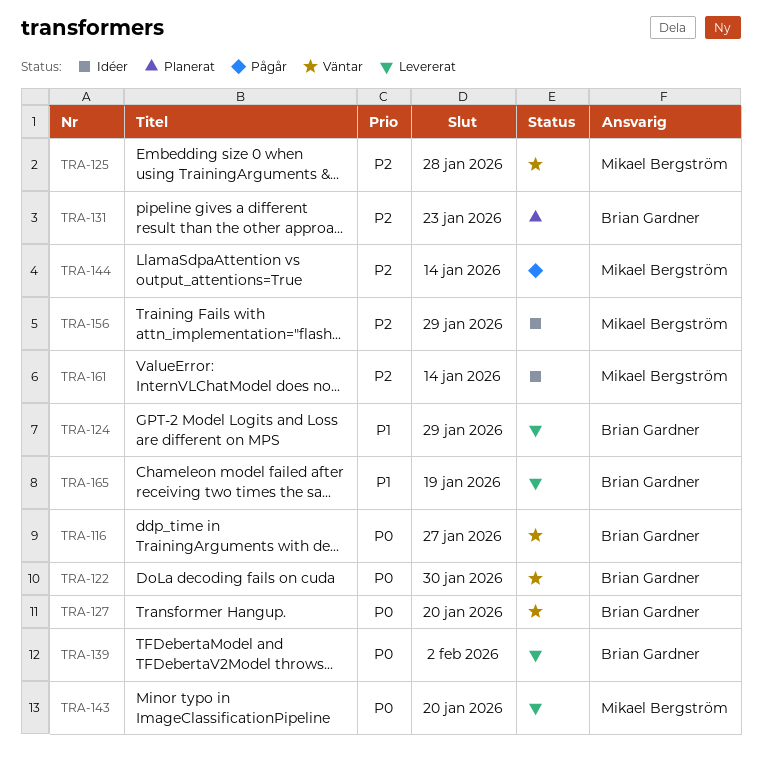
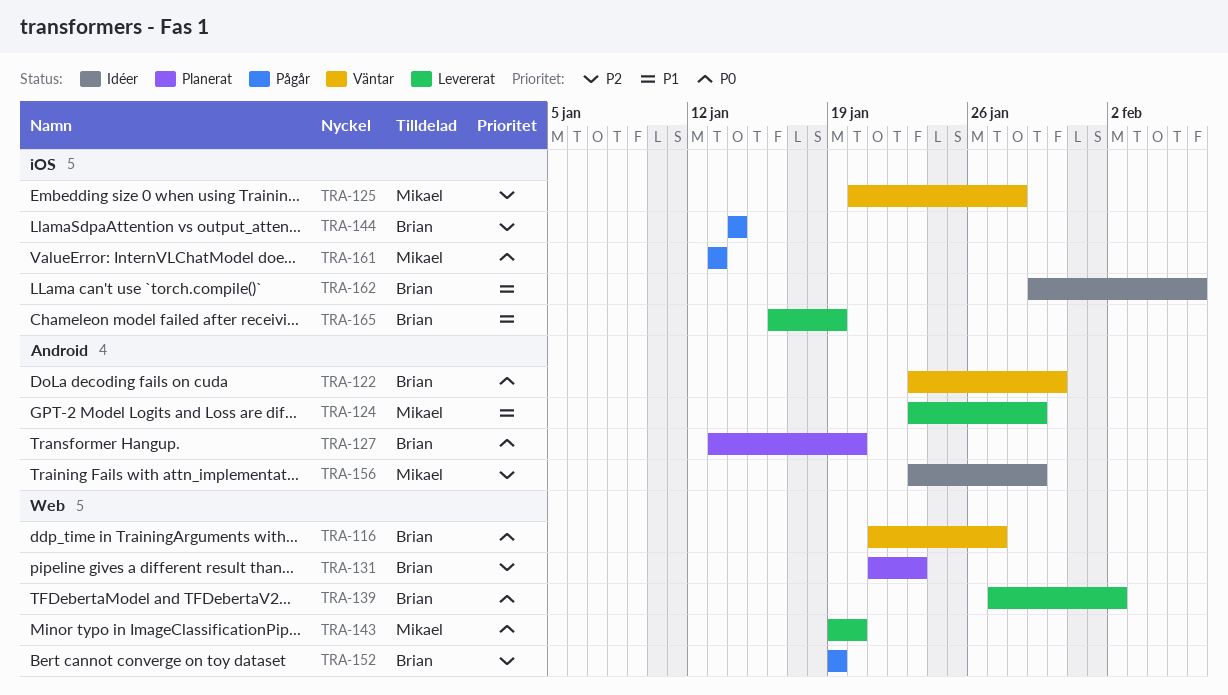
TRA-124, owner: Brian Gardner -> Mikael Bergström
TRA-127, status: Väntar -> Planerat
TRA-144, owner: Mikael Bergström -> Brian Gardner
TRA-152: none -> present
TRA-161, status: Idéer -> Pågår
TRA-161, priority: P2 -> P0
TRA-161, due: Jan 14 -> Jan 13
TRA-162: none -> present

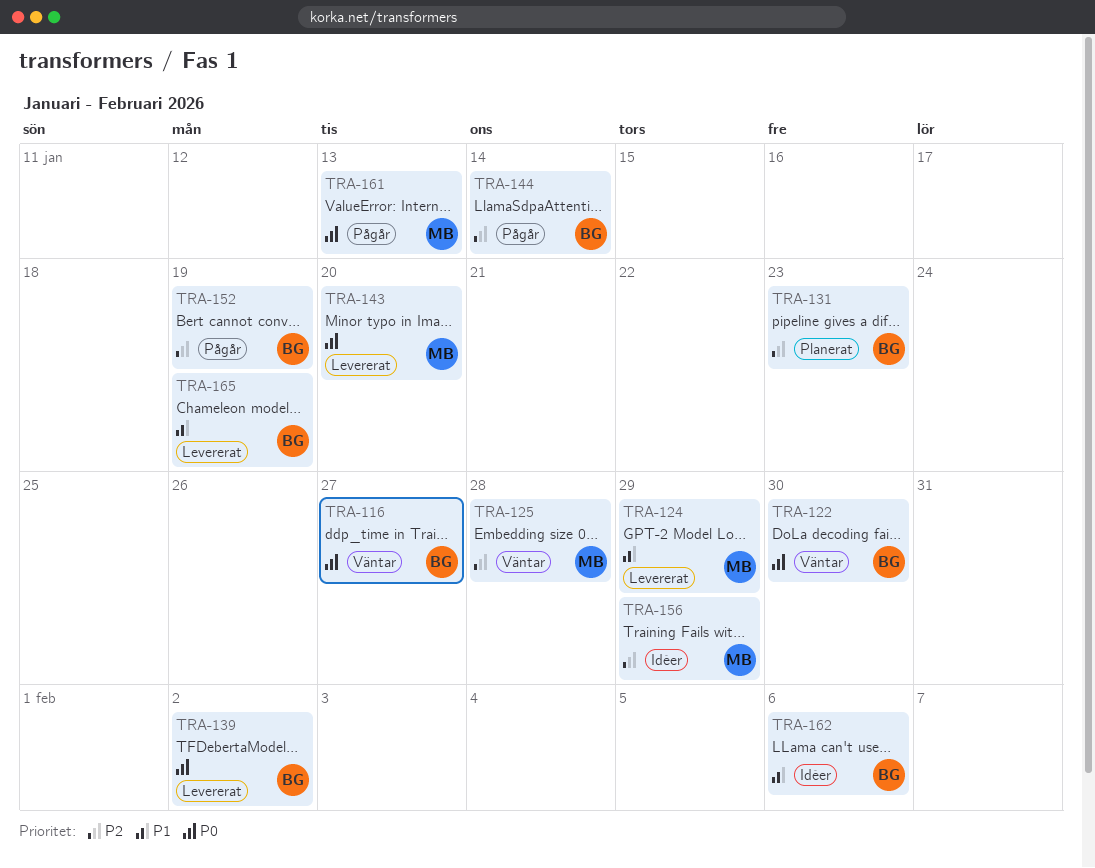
TRA-127: present -> none

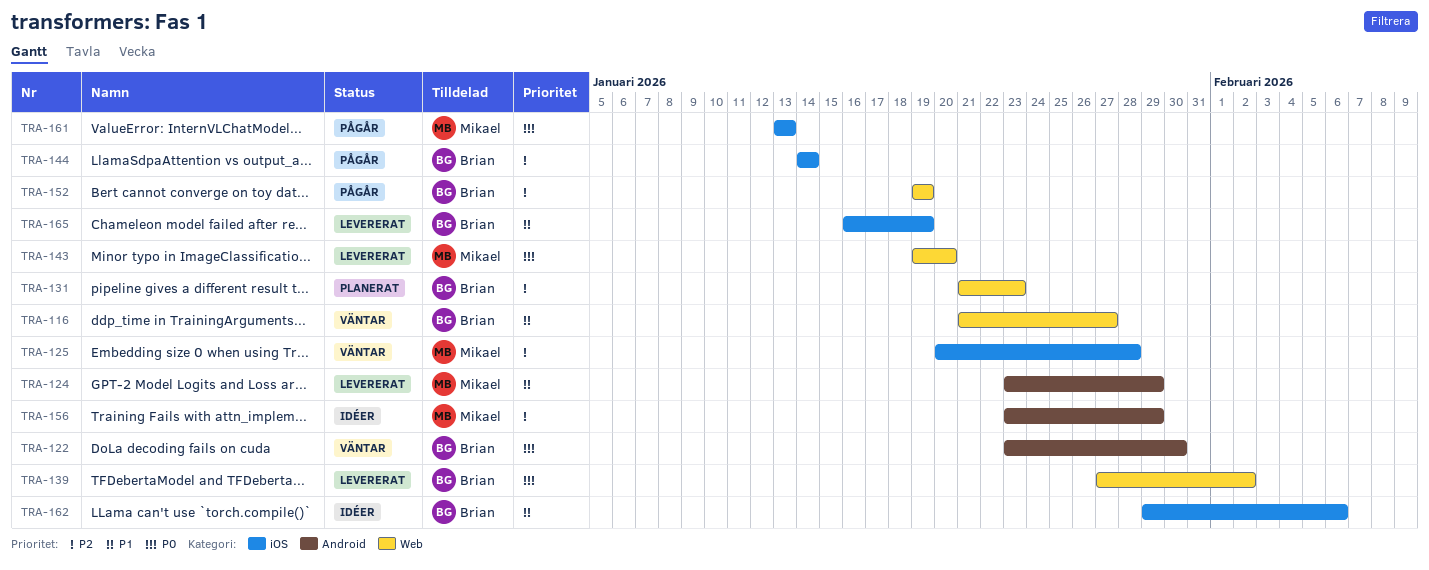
TRA-116, priority: P0 -> P1

